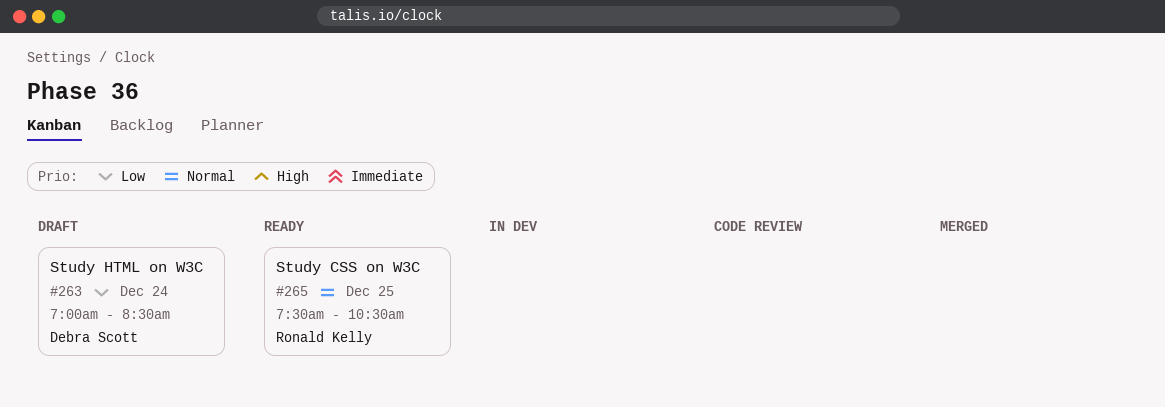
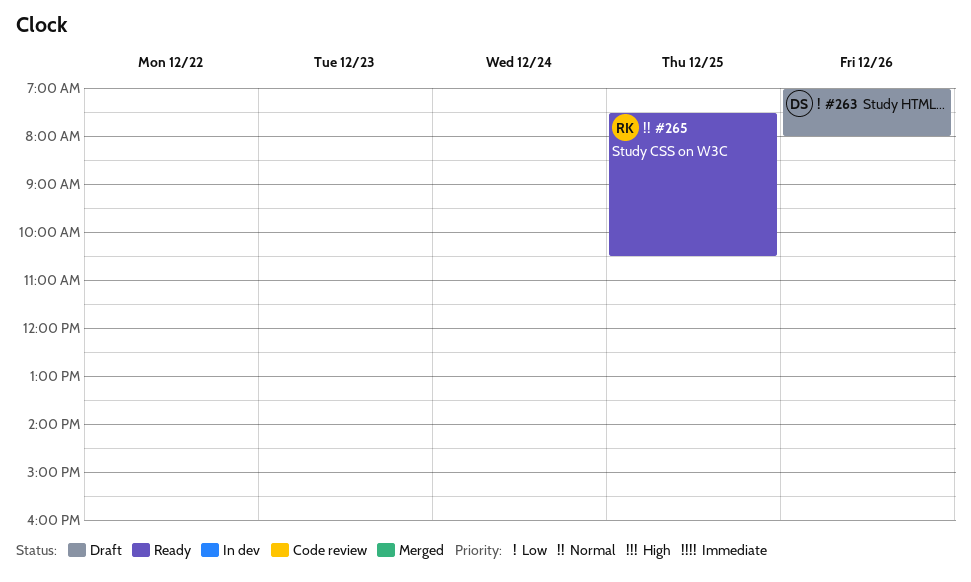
#263, day: Dec 24 -> Dec 26
#263, ends: 08:30 -> 08:00

